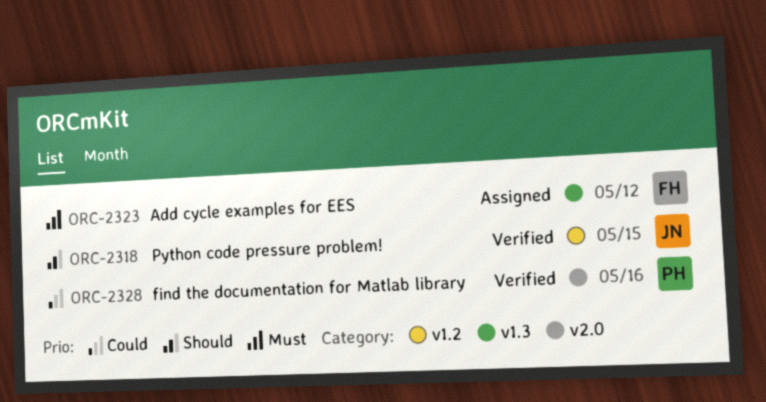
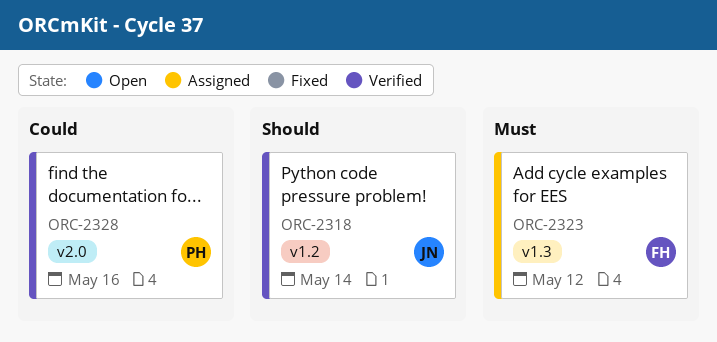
ORC-2318, due: May 15 -> May 14

